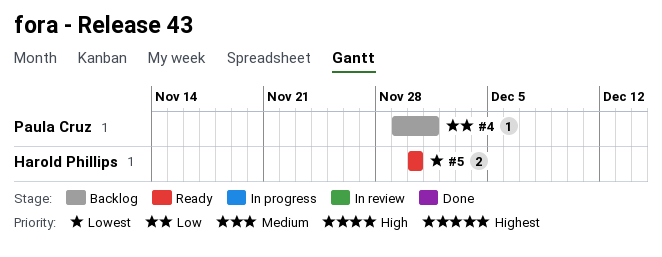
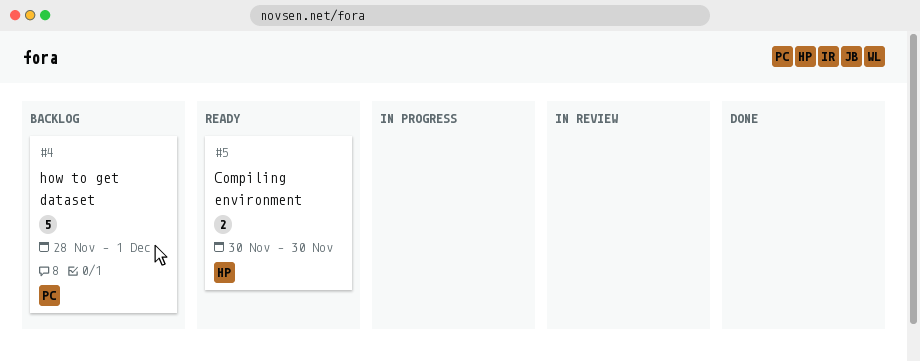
#4, estimate: 1 -> 5
#4, start: Nov 29 -> Nov 28

